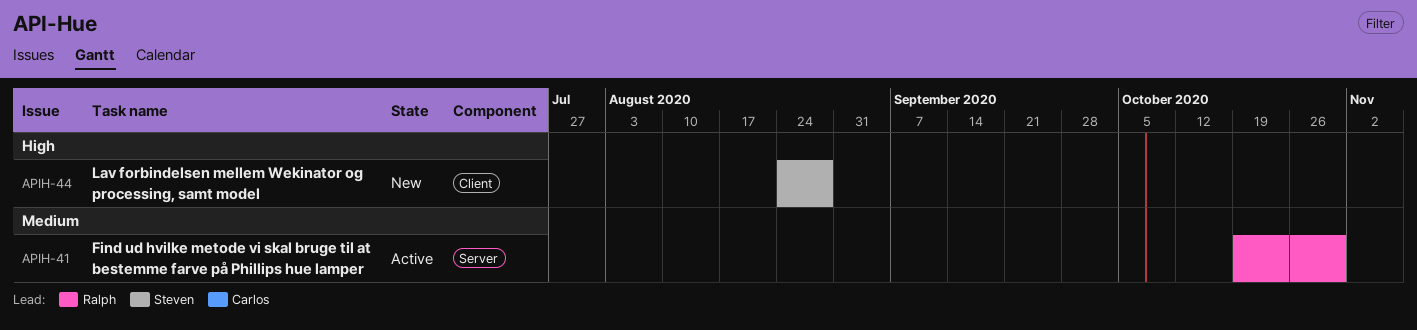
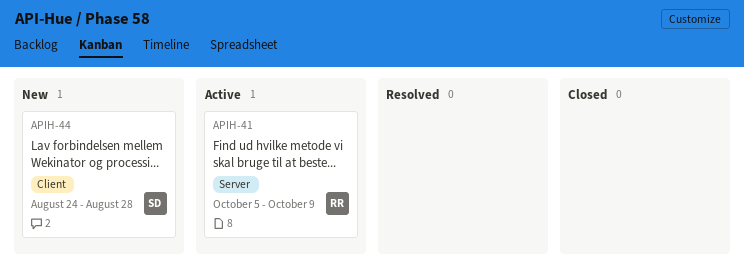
APIH-41, start: Oct 19 -> Oct 5
APIH-41, due: Oct 30 -> Oct 9

